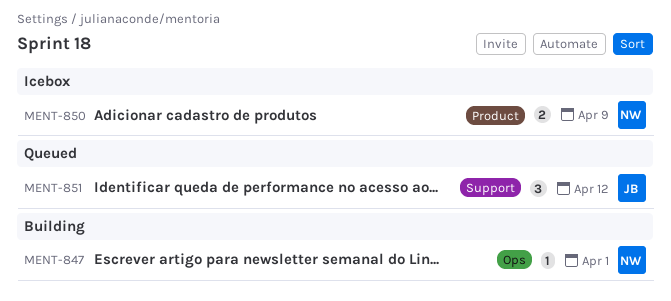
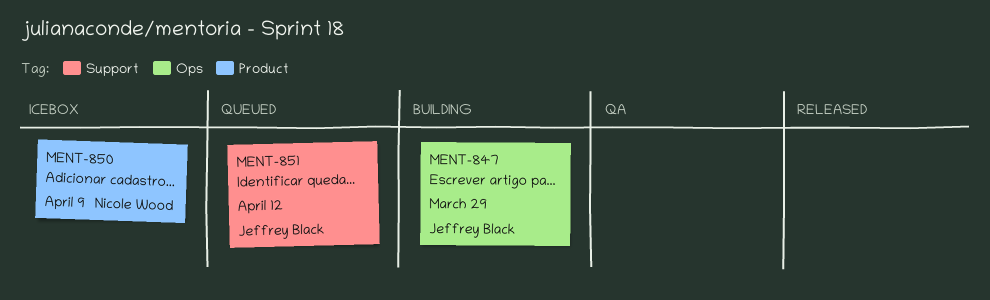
MENT-847, owner: Nicole Wood -> Jeffrey Black
MENT-847, due: Apr 1 -> Mar 29

